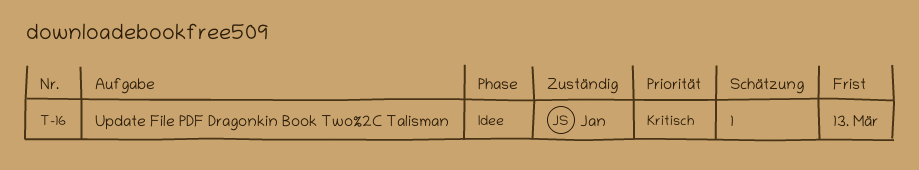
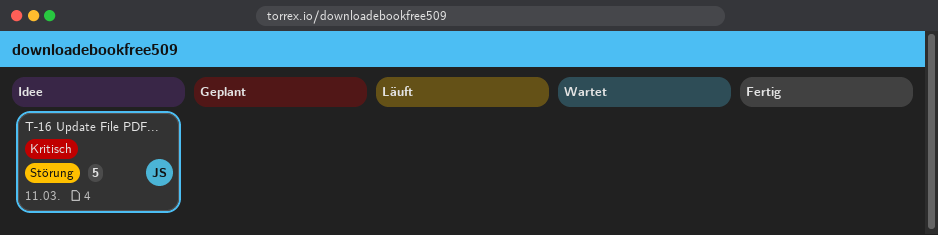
T-16, estimate: 1 -> 5
T-16, due: Mar 13 -> Mar 11

